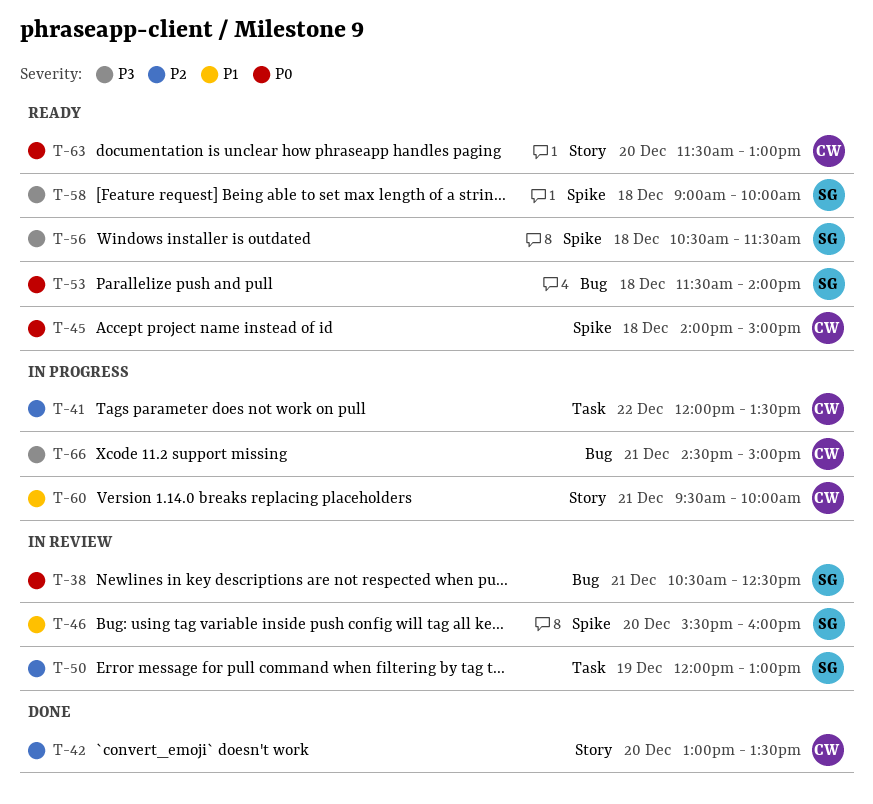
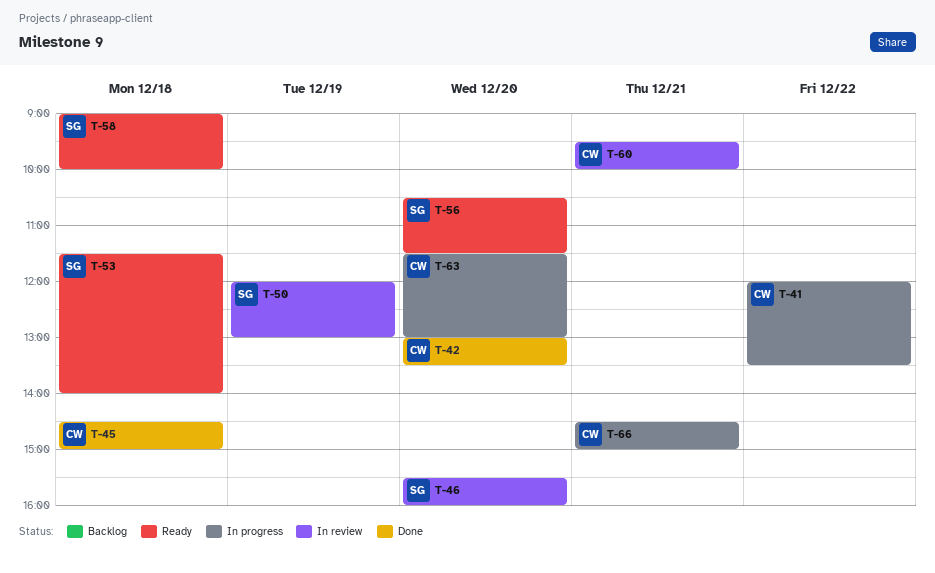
T-38: present -> none
T-45, status: Ready -> Done
T-45, begins: 14:00 -> 14:30
T-56, day: Dec 18 -> Dec 20
T-60, status: In progress -> In review
T-63, status: Ready -> In progress

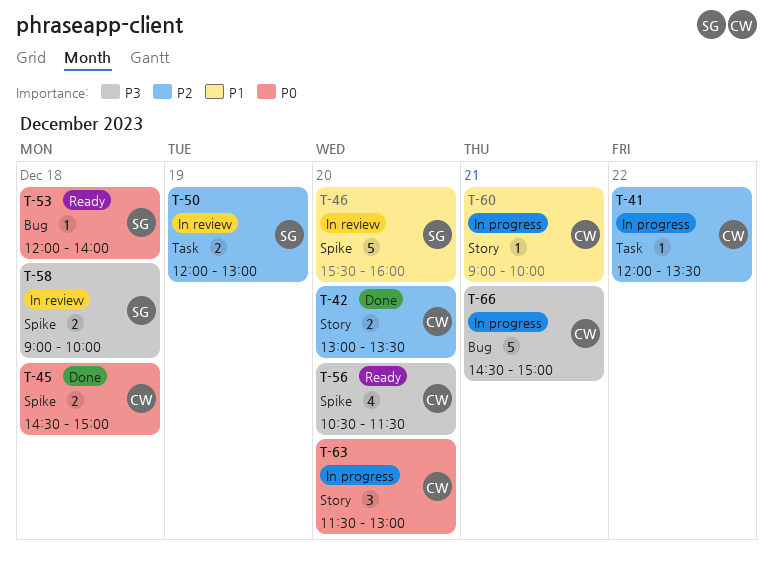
T-53, begins: 11:30 -> 12:00
T-56, owner: SG -> CW
T-58, status: Ready -> In review
T-60, status: In review -> In progress
T-60, begins: 09:30 -> 09:00

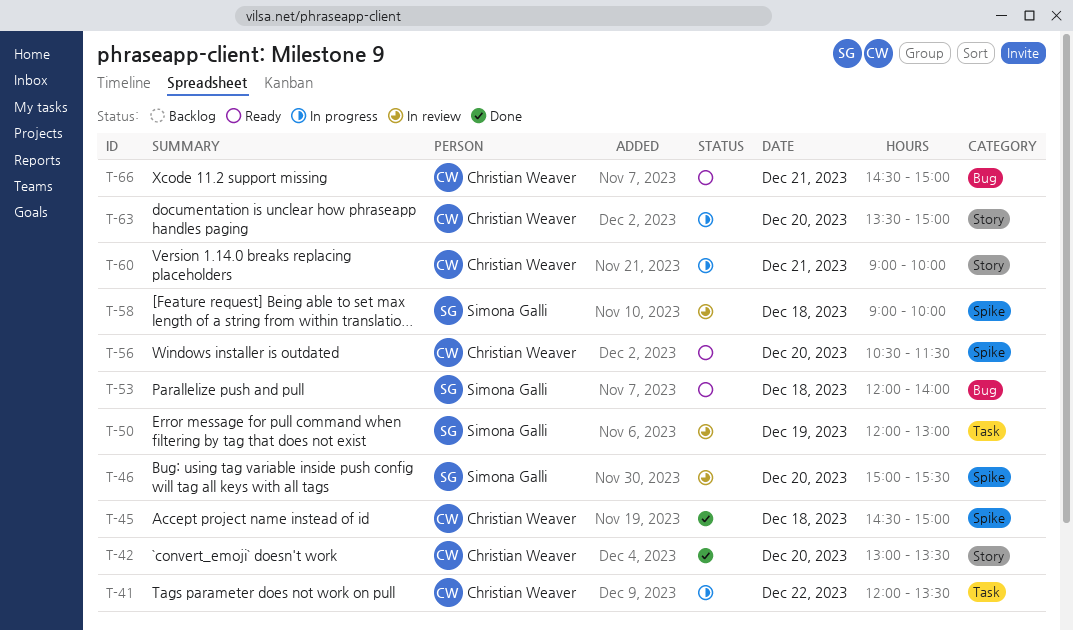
T-46, begins: 15:30 -> 15:00
T-46, ends: 16:00 -> 15:30
T-63, begins: 11:30 -> 13:30
T-63, ends: 13:00 -> 15:00
T-66, status: In progress -> Ready

